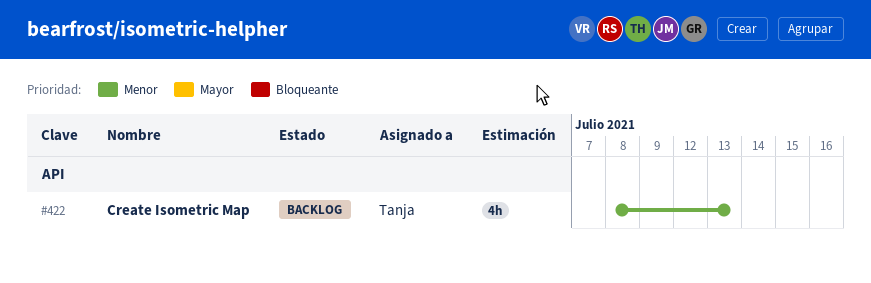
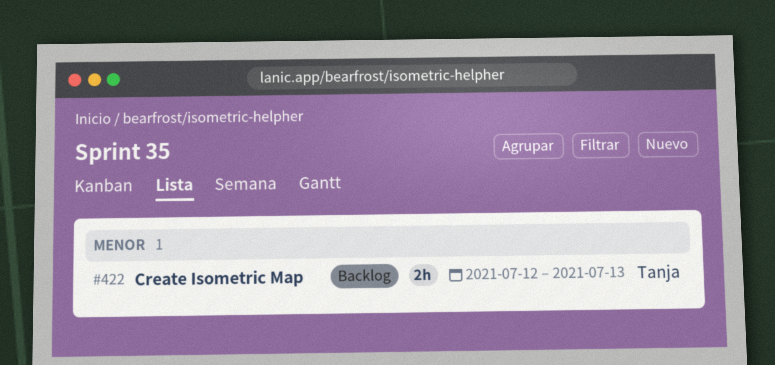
#422, estimate: 4h -> 2h
#422, start: Jul 8 -> Jul 12

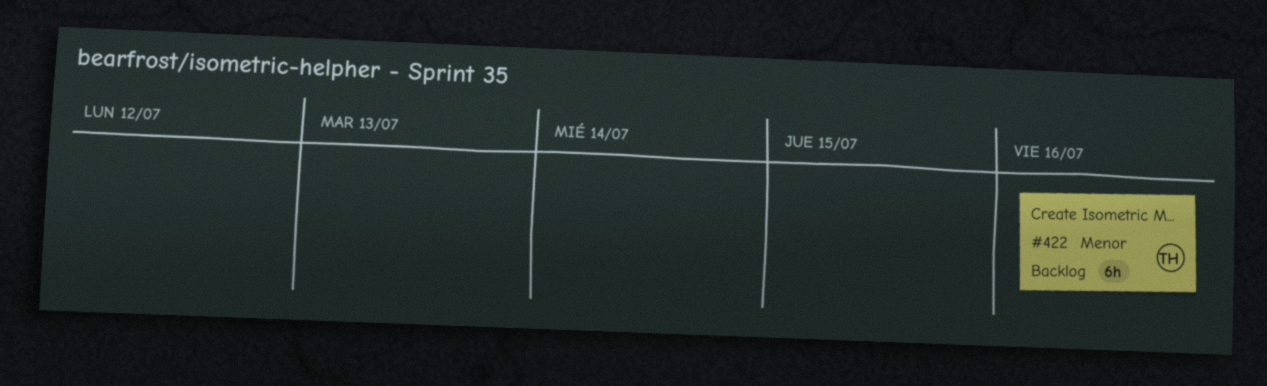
#422, estimate: 2h -> 6h
#422, due: Jul 13 -> Jul 16

